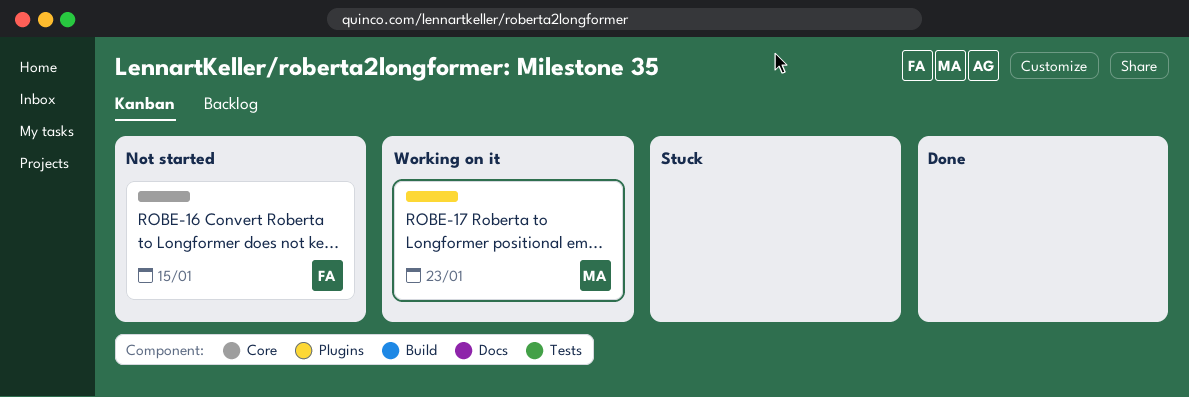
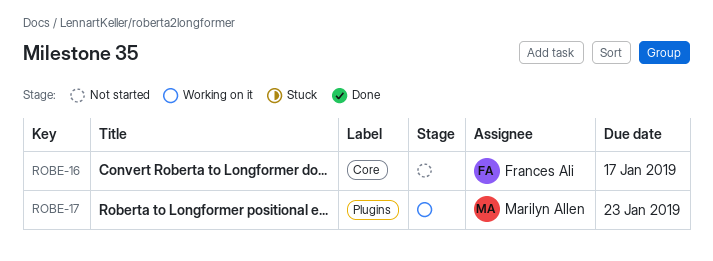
ROBE-16, due: Jan 15 -> Jan 17

